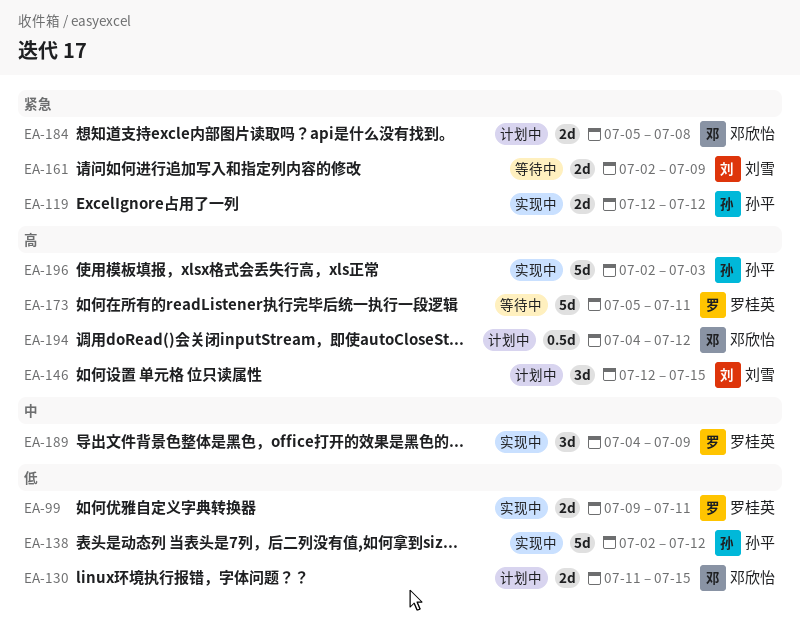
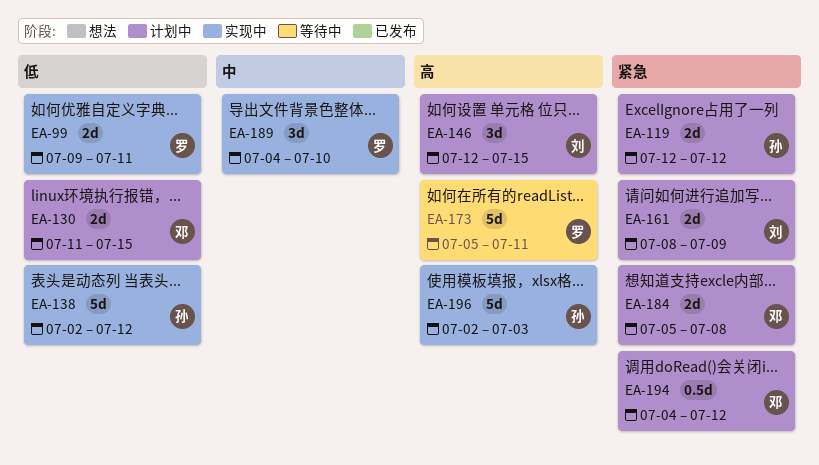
EA-119, status: 实现中 -> 计划中
EA-161, status: 等待中 -> 计划中
EA-161, start: Jul 2 -> Jul 8
EA-189, due: Jul 9 -> Jul 10
EA-194, priority: 高 -> 紧急

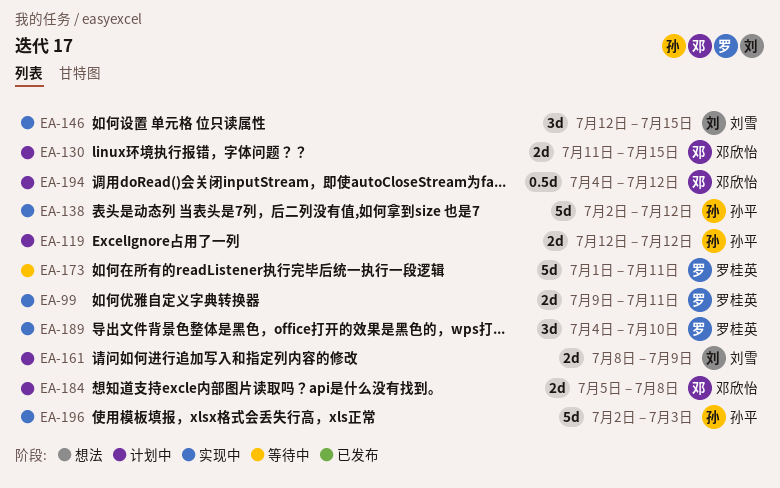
EA-146, status: 计划中 -> 实现中
EA-173, start: Jul 5 -> Jul 1

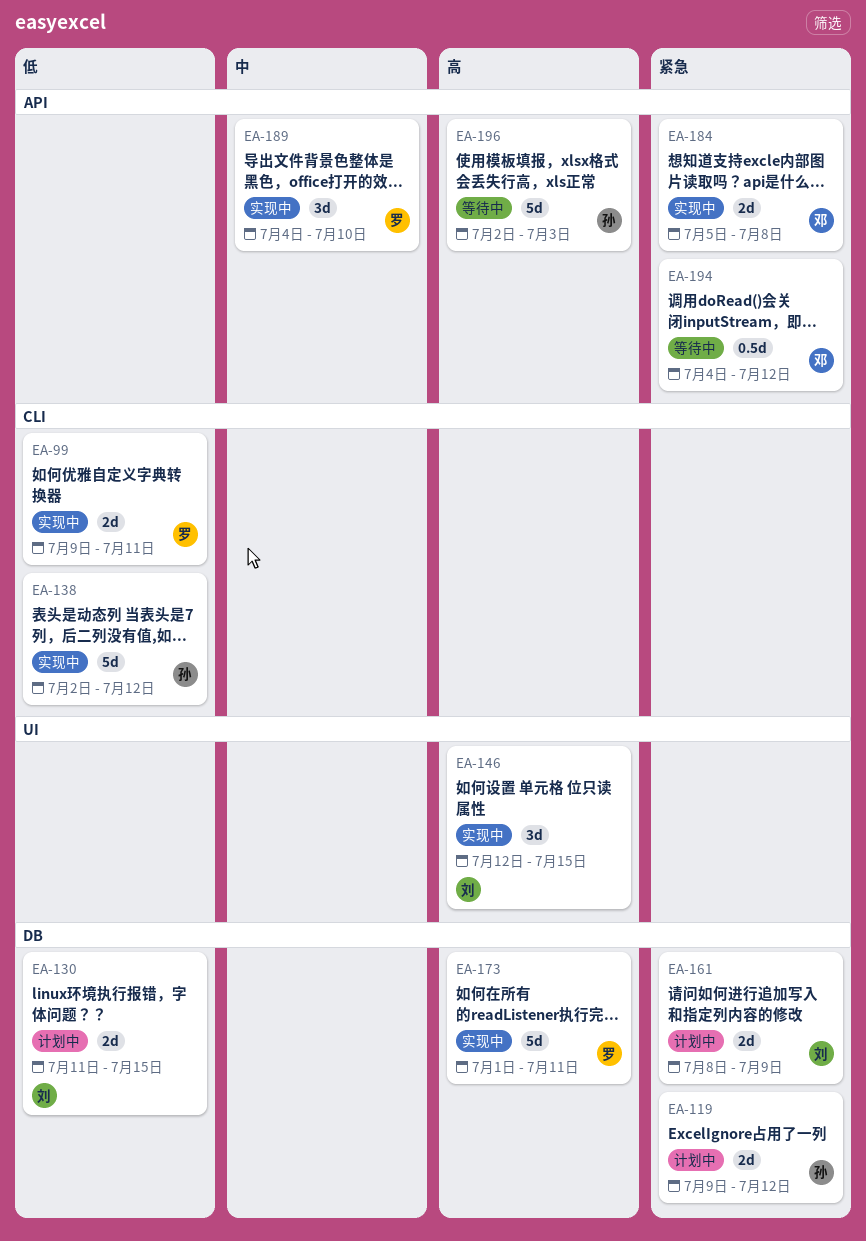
EA-119, start: Jul 12 -> Jul 9
EA-130, owner: 邓欣怡 -> 刘雪
EA-173, status: 等待中 -> 实现中
EA-184, status: 计划中 -> 实现中
EA-194, status: 计划中 -> 等待中
EA-196, status: 实现中 -> 等待中

